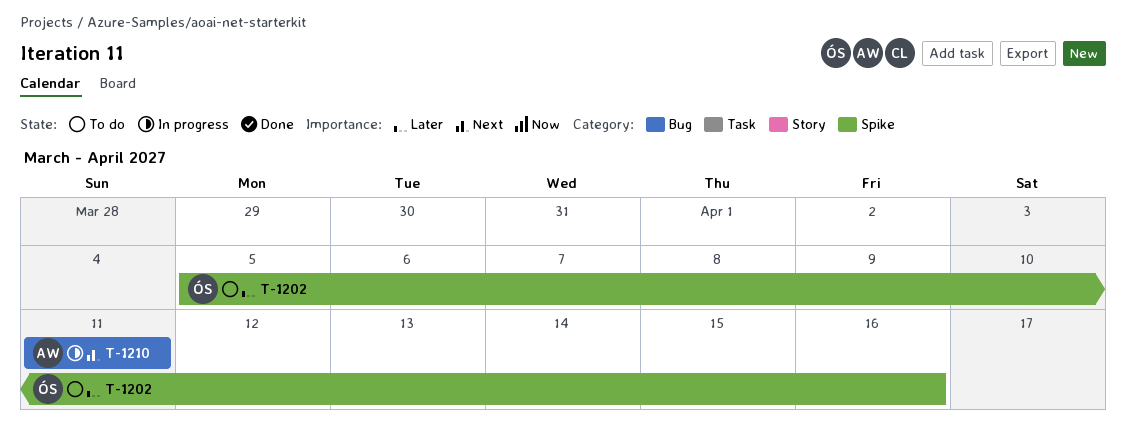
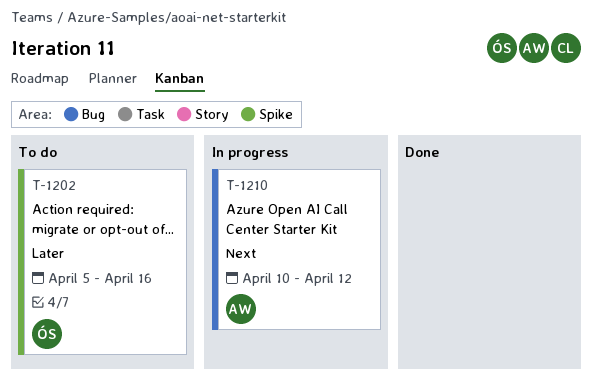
T-1210, start: Apr 11 -> Apr 10
T-1210, due: Apr 11 -> Apr 12

